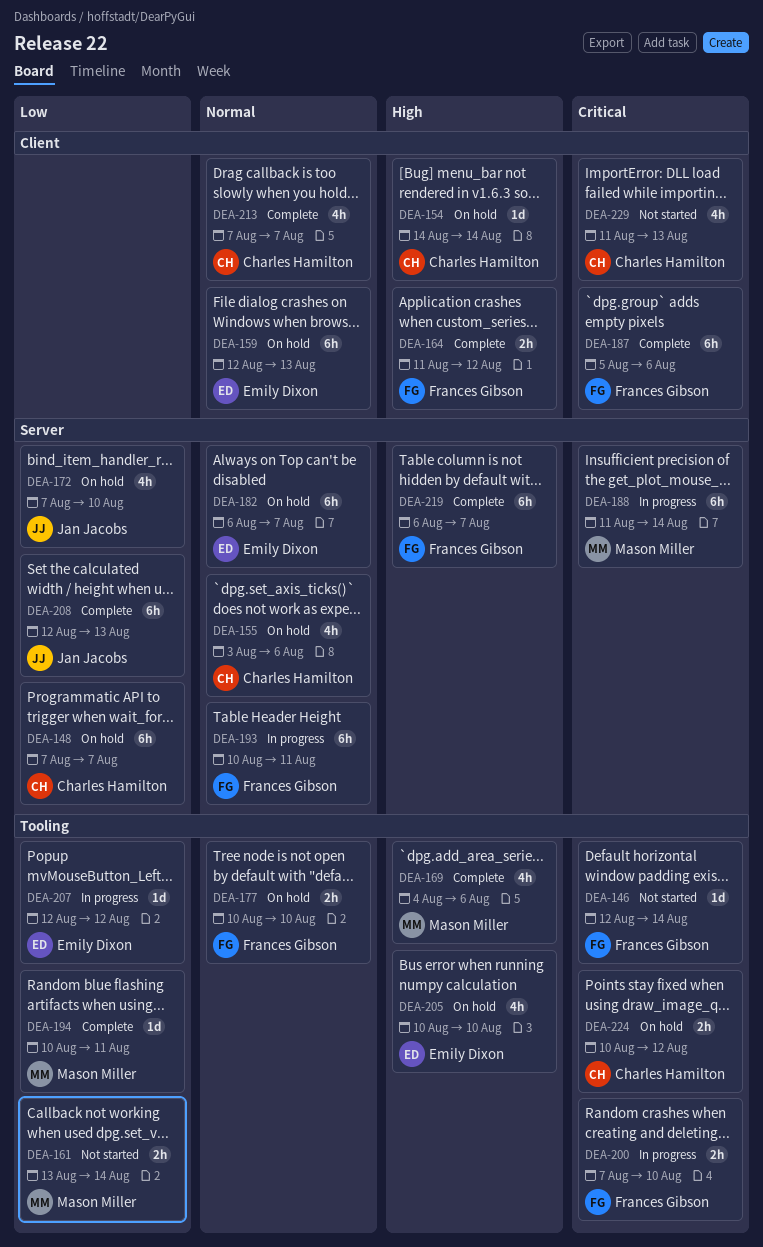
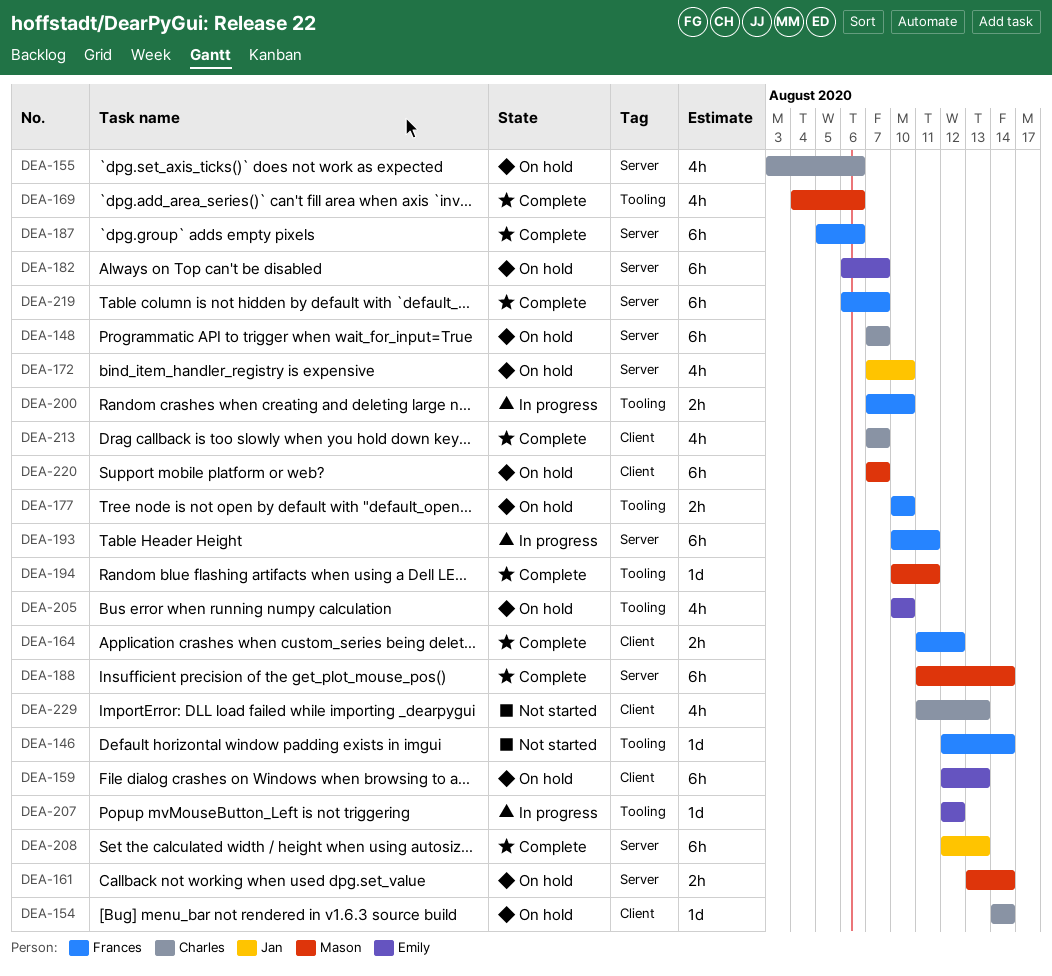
DEA-161, status: Not started -> On hold
DEA-161, label: Tooling -> Server
DEA-187, label: Client -> Server
DEA-188, status: In progress -> Complete
DEA-220: none -> present
DEA-224: present -> none

